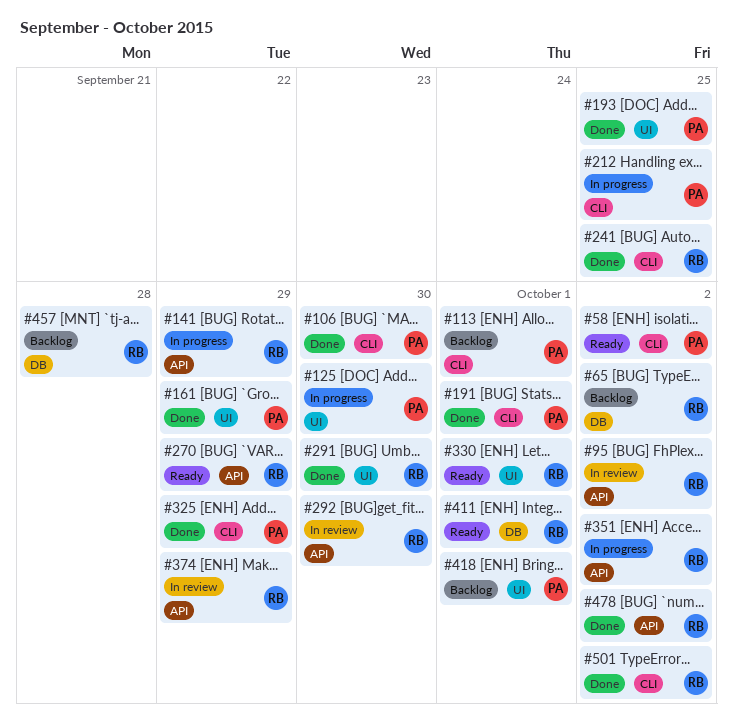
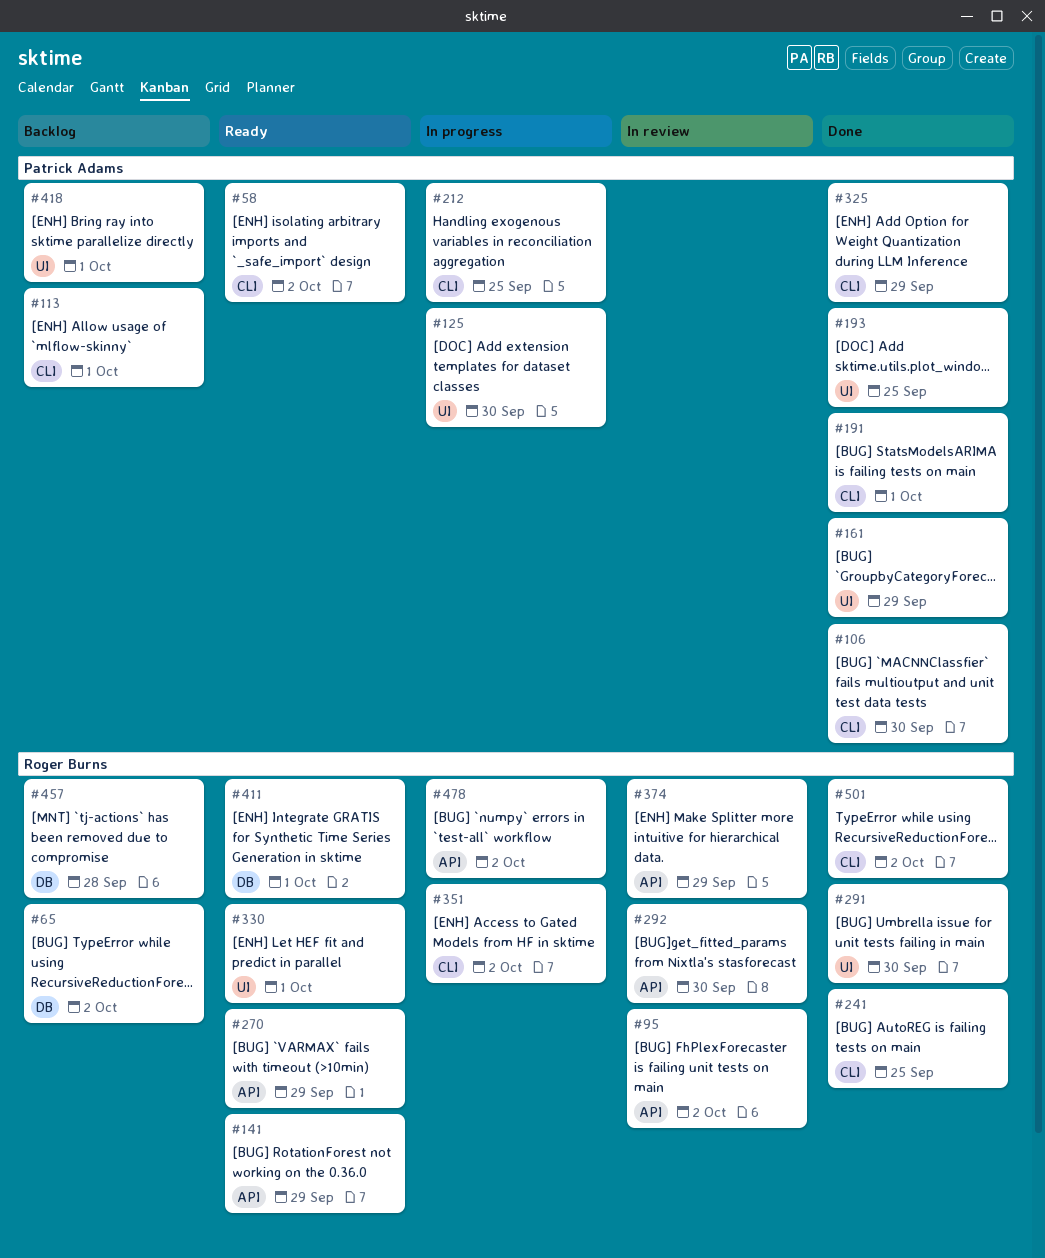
#141, status: In progress -> Ready
#351, label: API -> CLI
#478, status: Done -> In progress

